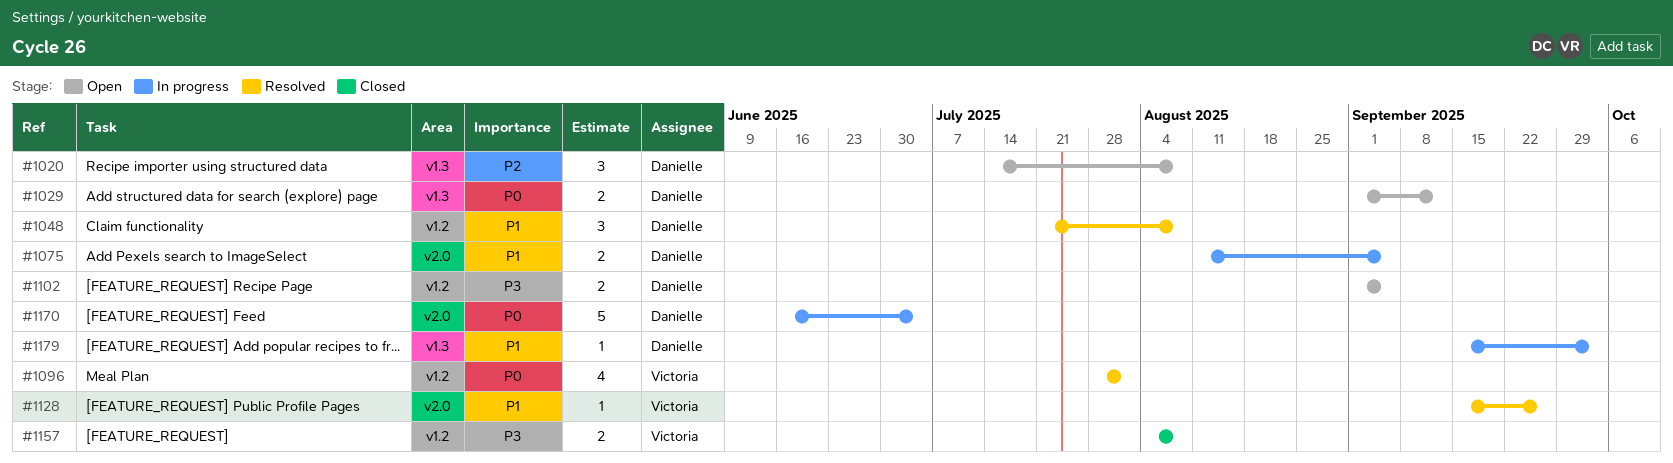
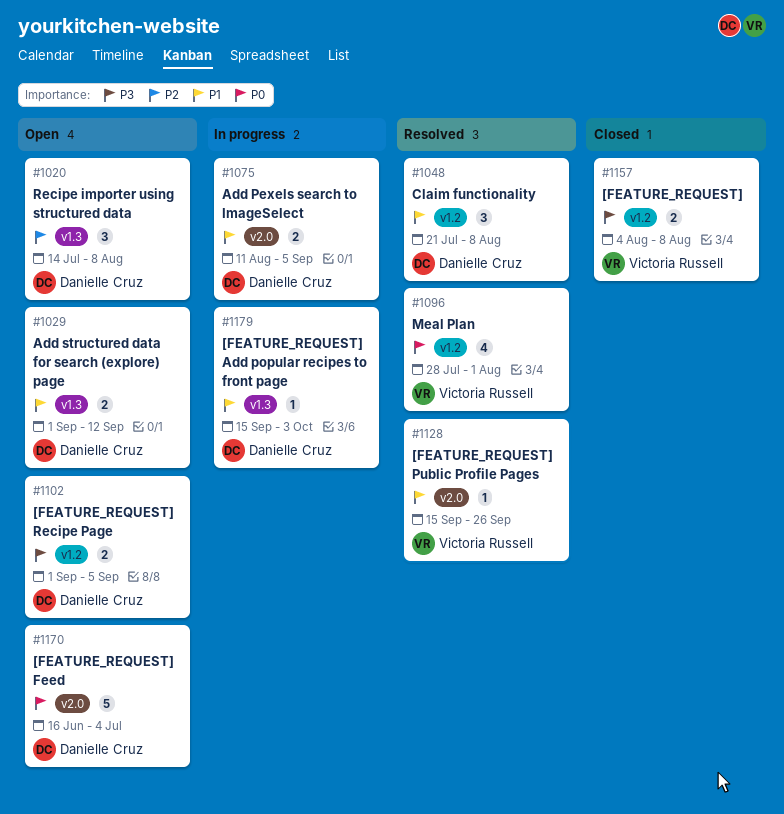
#1029, priority: P0 -> P1
#1170, status: In progress -> Open

